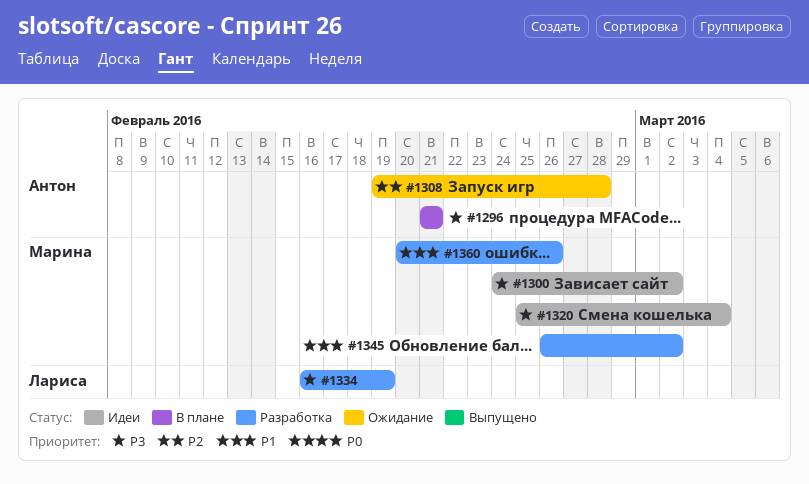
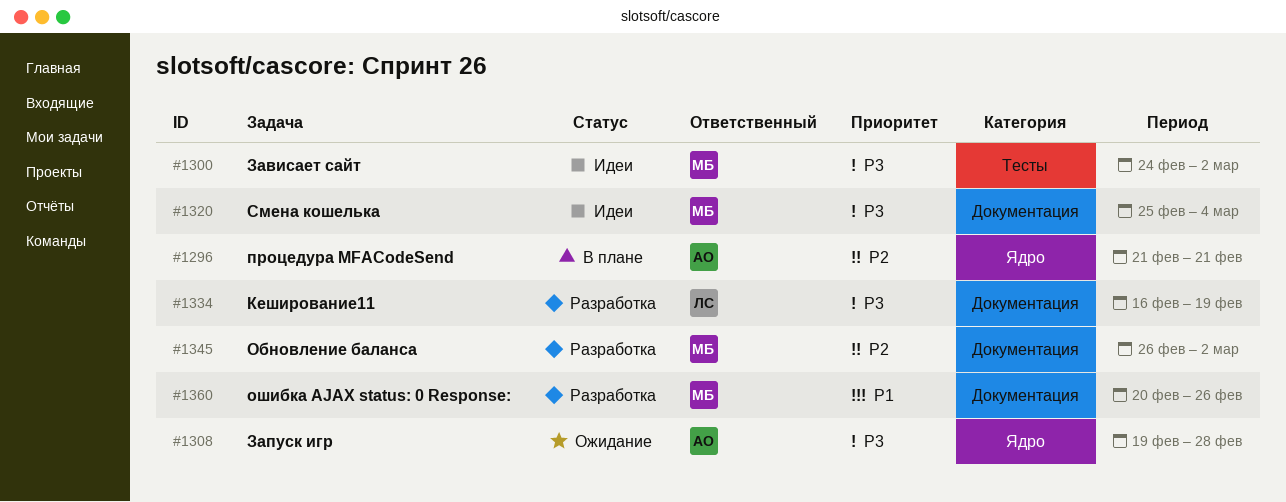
#1296, priority: P3 -> P2
#1308, priority: P2 -> P3
#1345, priority: P1 -> P2

